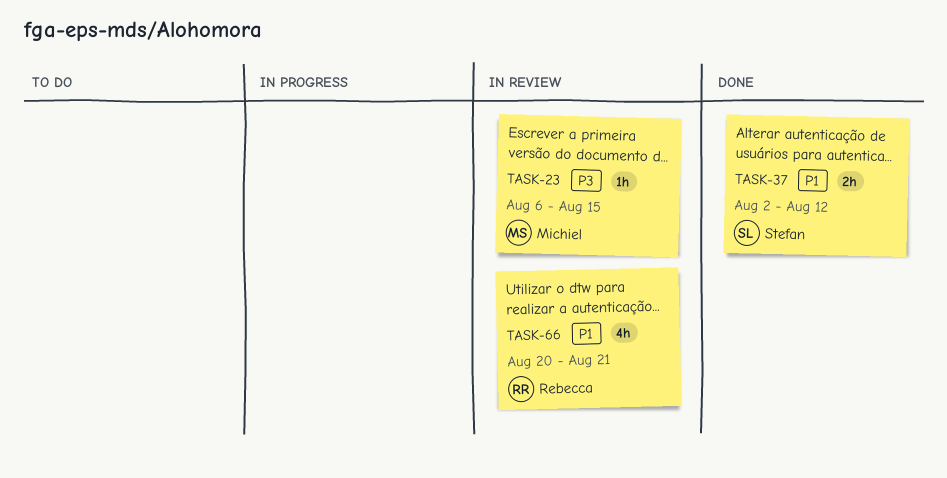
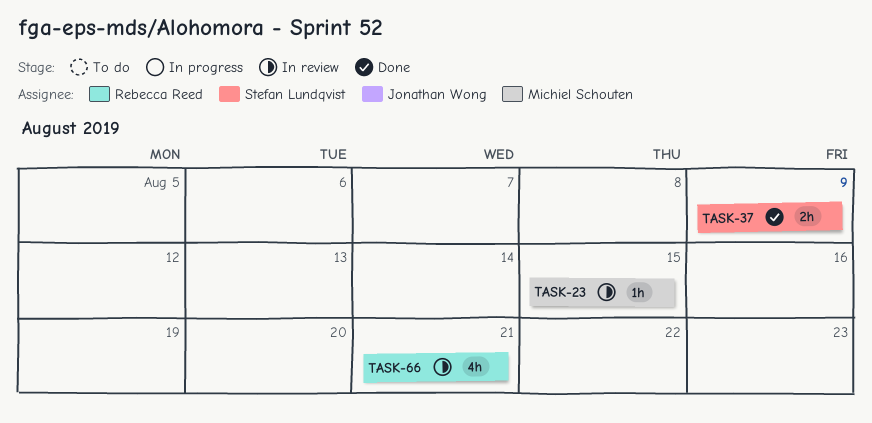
TASK-37, due: Aug 12 -> Aug 9

